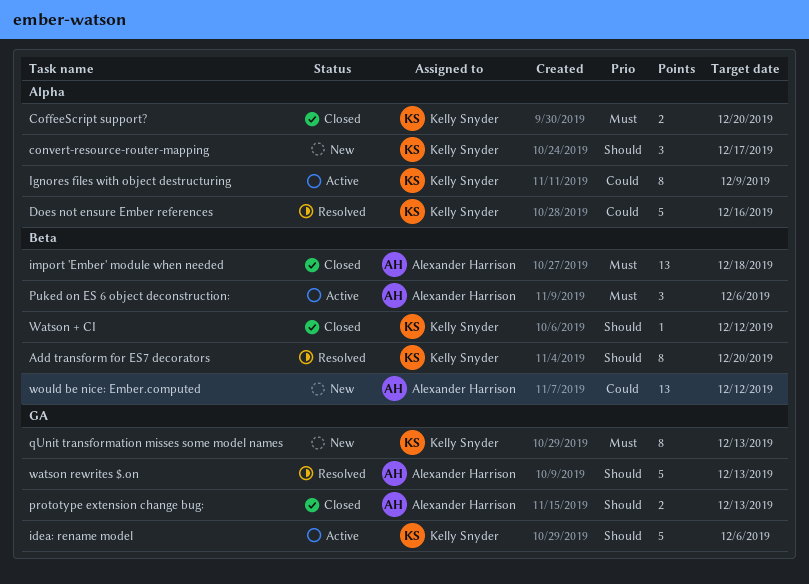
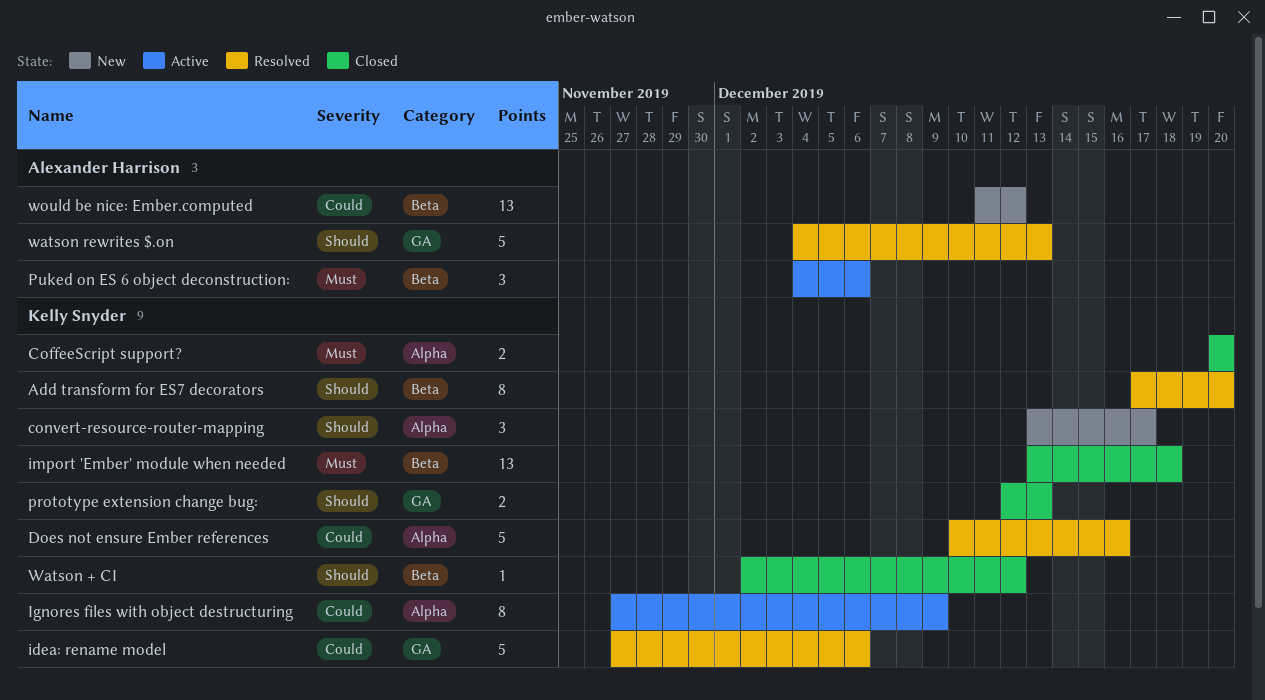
idea: rename model, status: Active -> Resolved
idea: rename model, priority: Should -> Could
import 'Ember' module when needed, owner: Alexander Harrison -> Kelly Snyder
prototype extension change bug:, owner: Alexander Harrison -> Kelly Snyder
qUnit transformation misses some model names: present -> none

